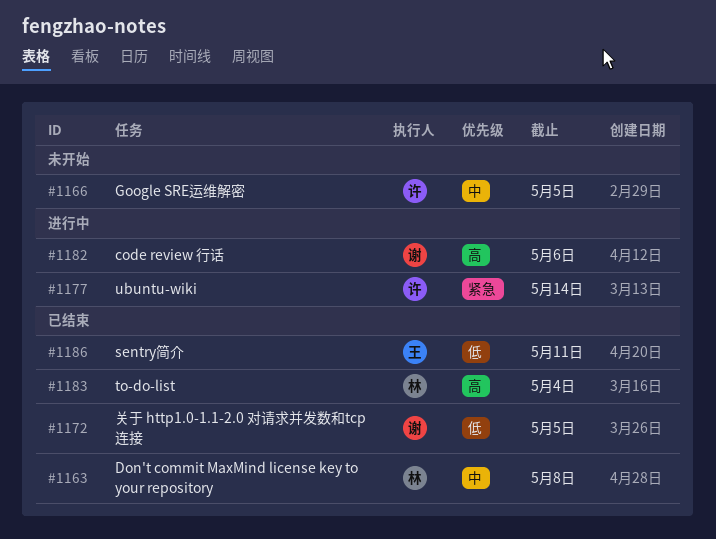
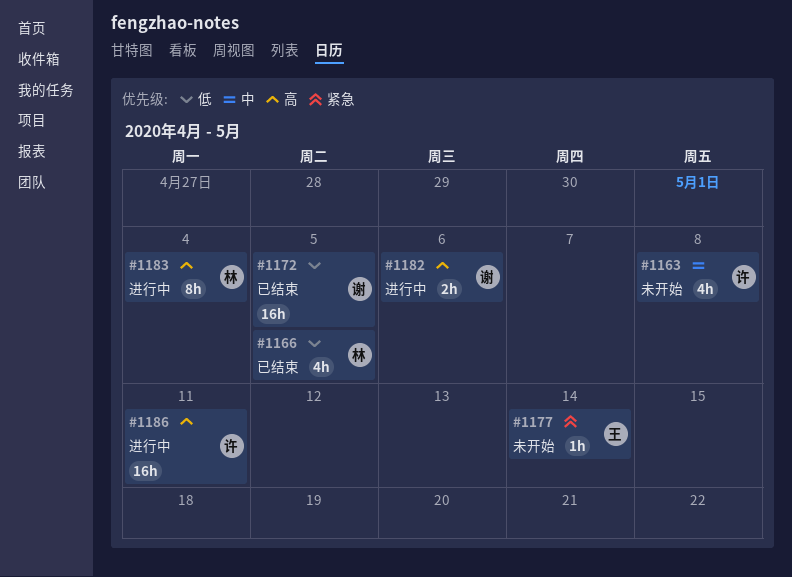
#1163, status: 已结束 -> 未开始
#1163, owner: 林 -> 许
#1166, status: 未开始 -> 已结束
#1166, owner: 许 -> 林
#1166, priority: 中 -> 低
#1177, status: 进行中 -> 未开始
#1177, owner: 许 -> 王
#1183, status: 已结束 -> 进行中
#1186, status: 已结束 -> 进行中
#1186, owner: 王 -> 许
#1186, priority: 低 -> 高

